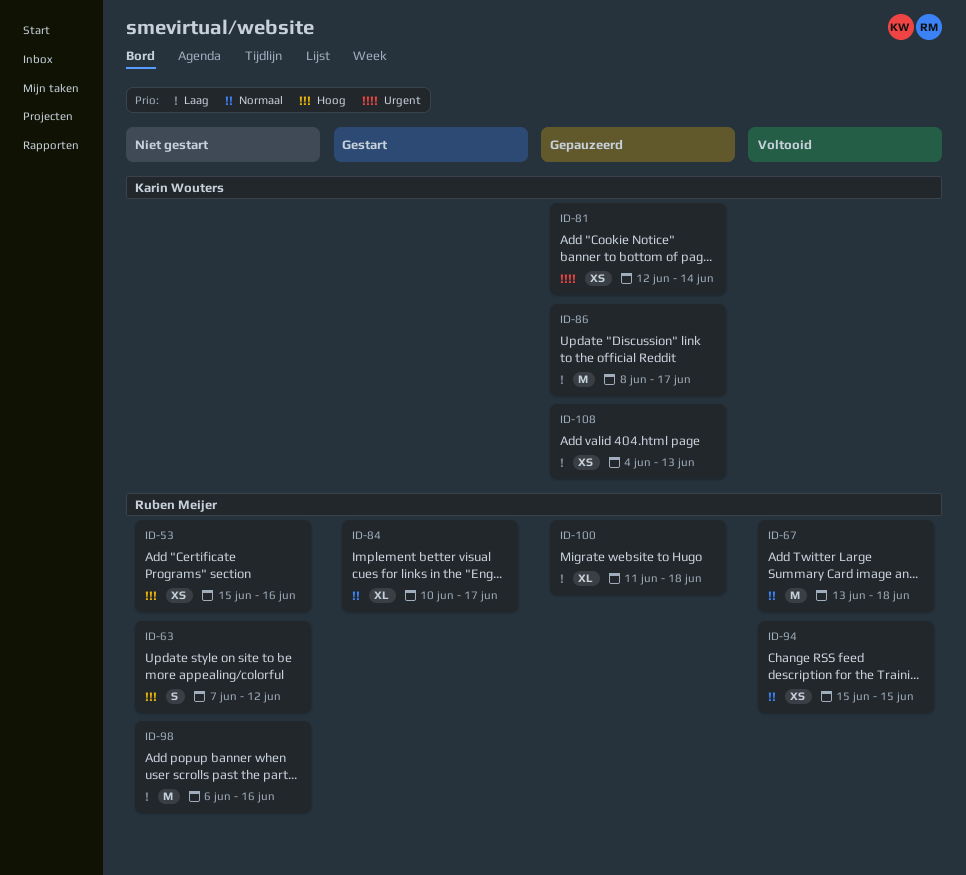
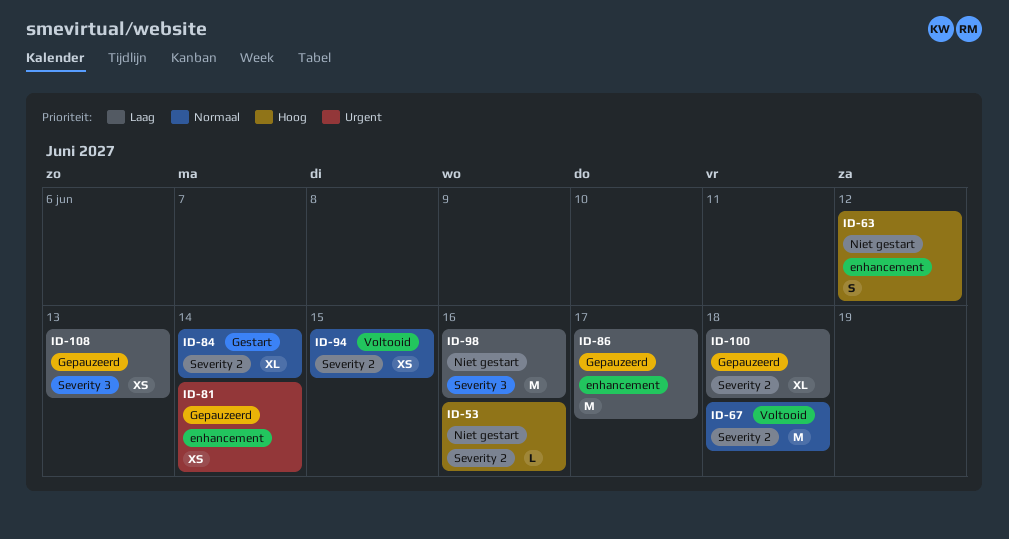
ID-53, estimate: XS -> L
ID-84, due: Jun 17 -> Jun 14

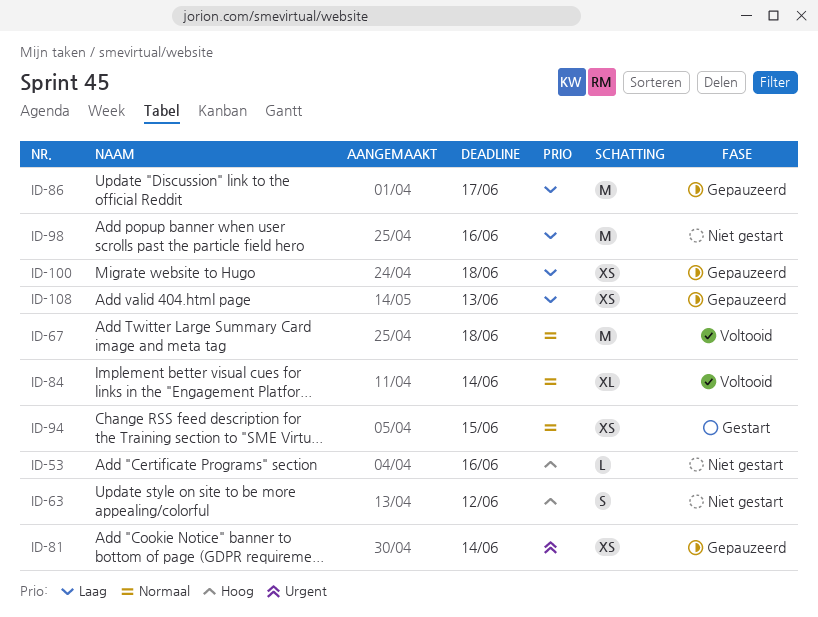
ID-84, status: Gestart -> Voltooid
ID-94, status: Voltooid -> Gestart
ID-100, estimate: XL -> XS

